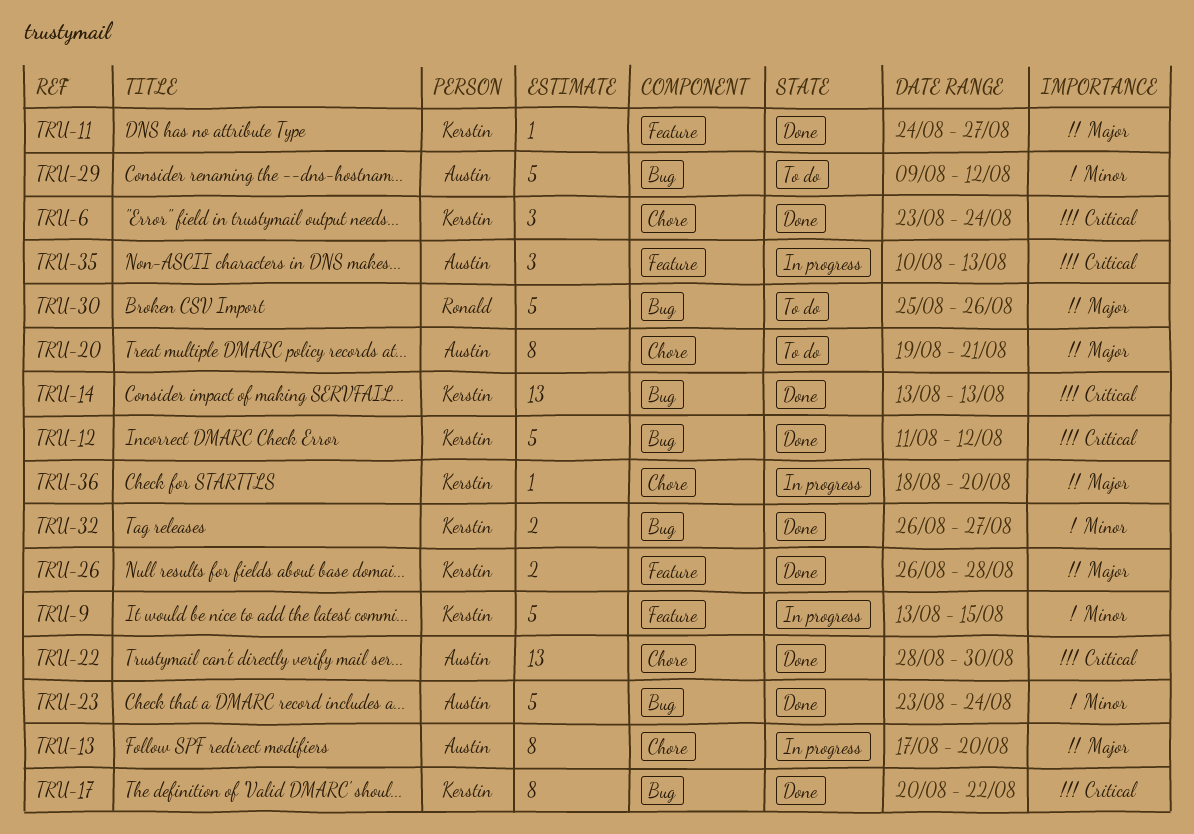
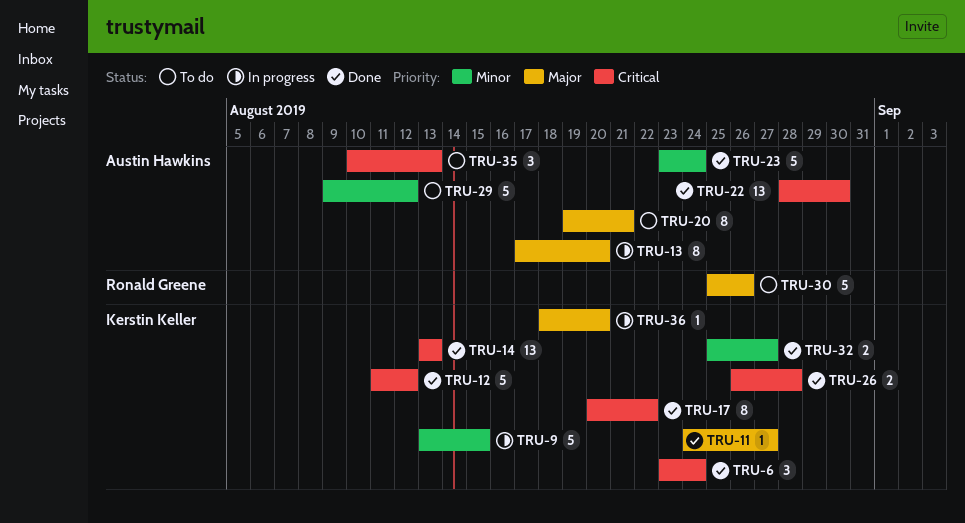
TRU-26, priority: Major -> Critical
TRU-32, start: Aug 26 -> Aug 25
TRU-35, status: In progress -> To do

